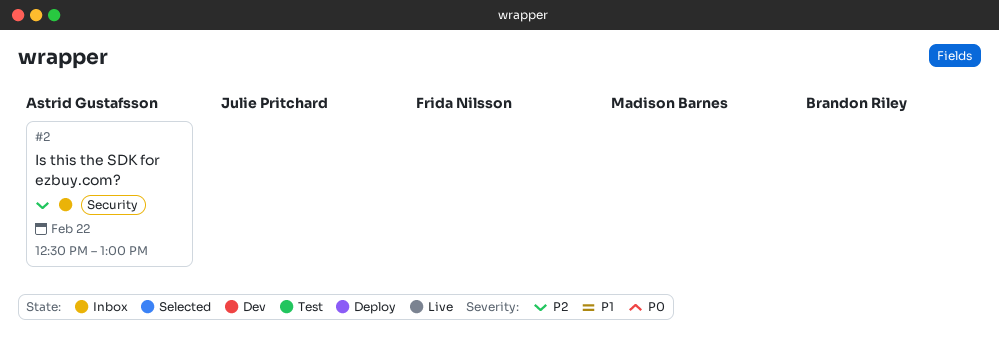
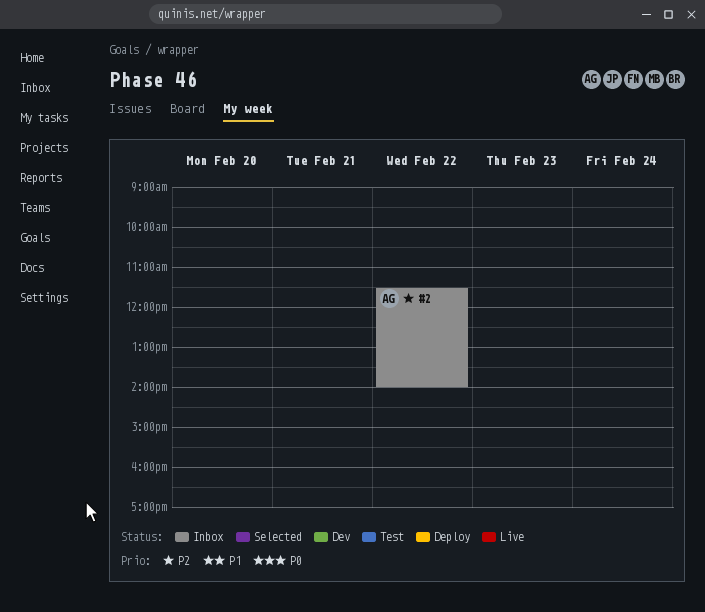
#2, begins: 12:30 -> 11:30
#2, ends: 13:00 -> 14:00

